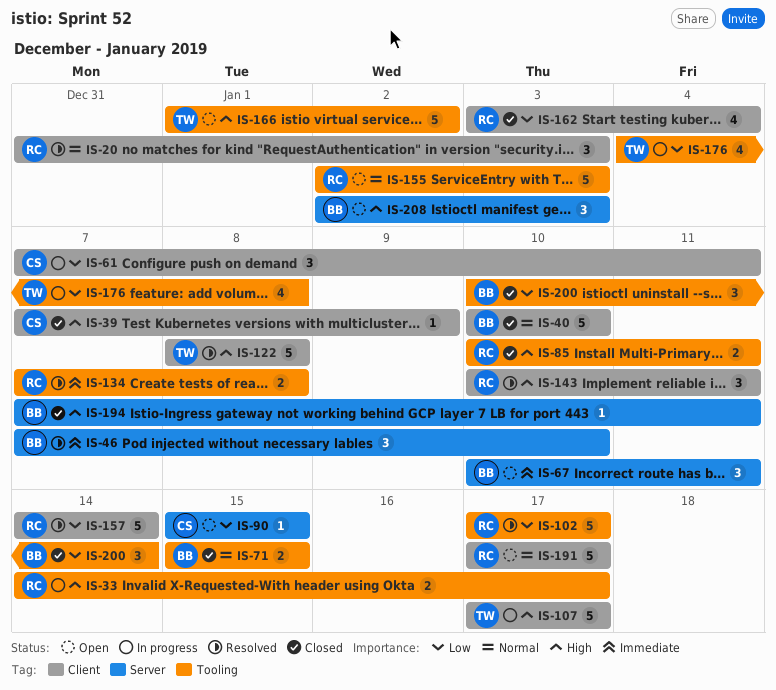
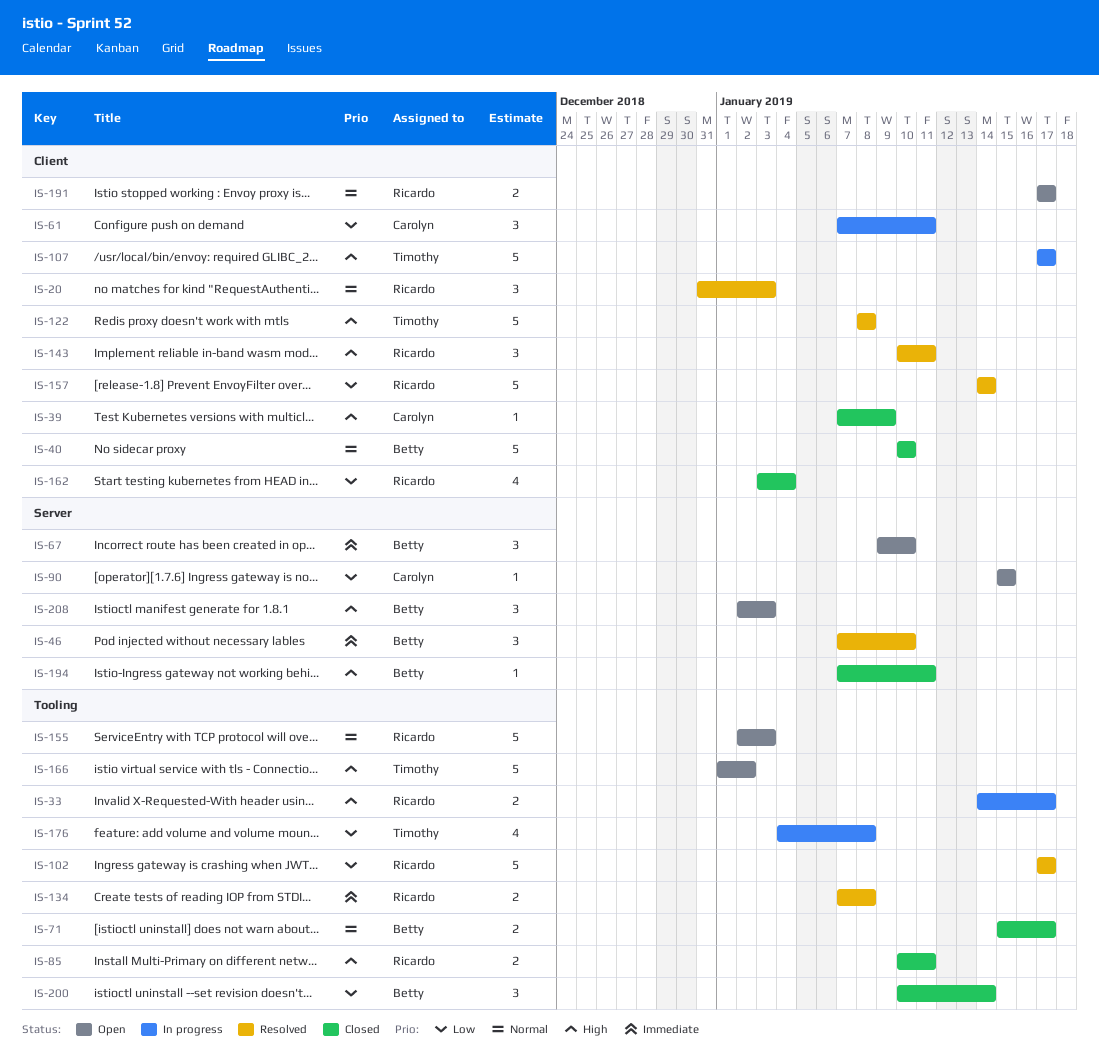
IS-67, start: Jan 10 -> Jan 9
IS-67, due: Jan 11 -> Jan 10
IS-71, due: Jan 15 -> Jan 17
IS-191, estimate: 5 -> 2

